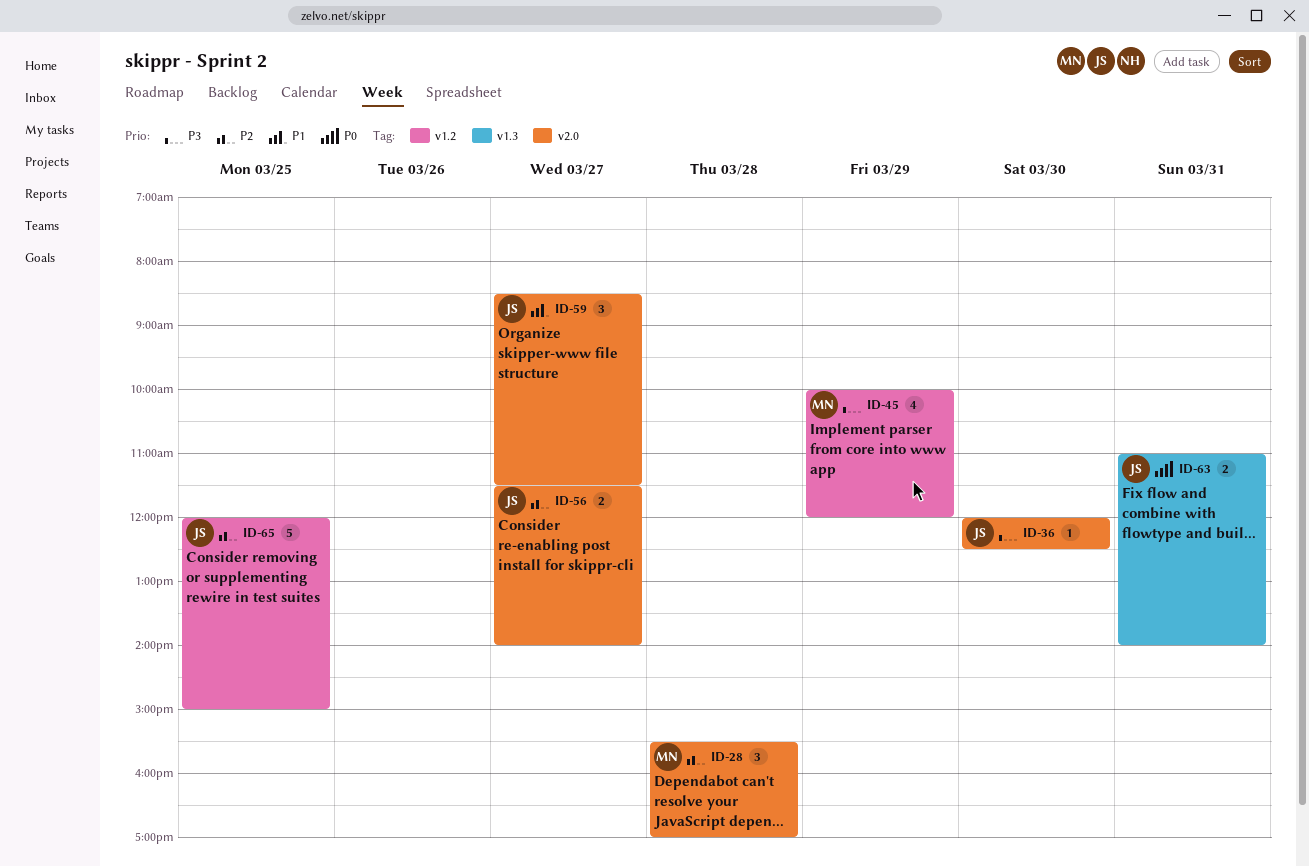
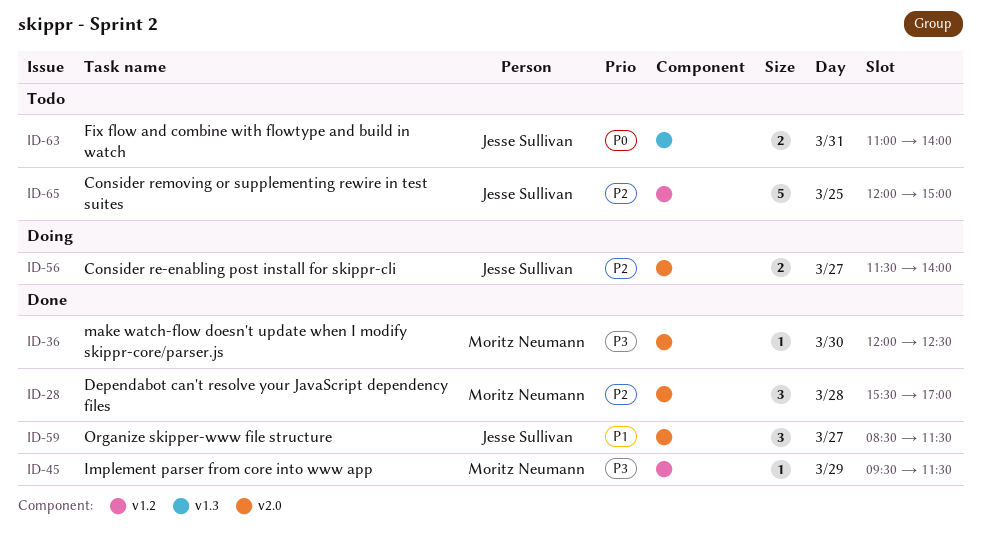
ID-36, owner: Jesse Sullivan -> Moritz Neumann
ID-45, estimate: 4 -> 1
ID-45, begins: 10:00 -> 09:30
ID-45, ends: 12:00 -> 11:30

